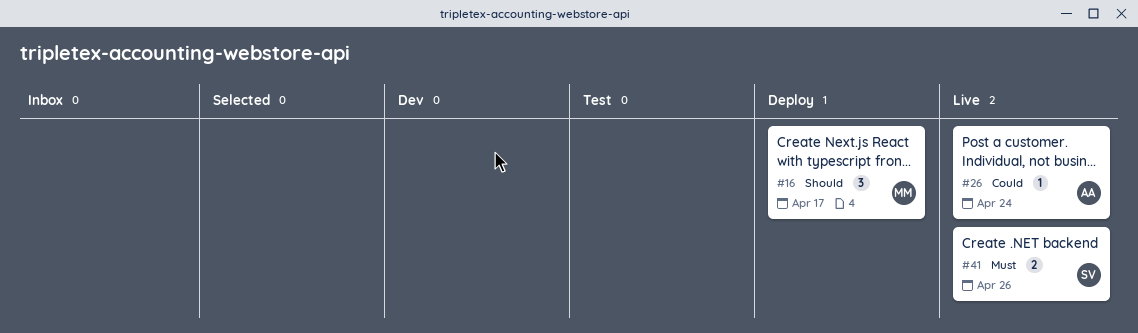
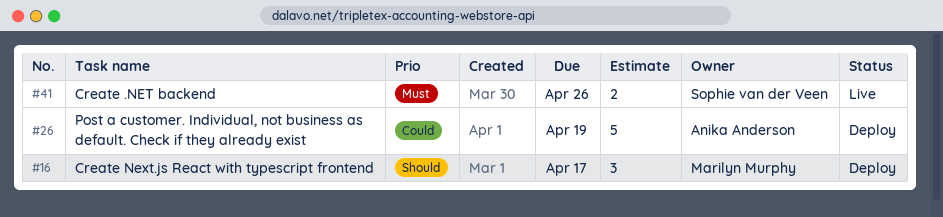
#26, status: Live -> Deploy
#26, estimate: 1 -> 5
#26, due: Apr 24 -> Apr 19

